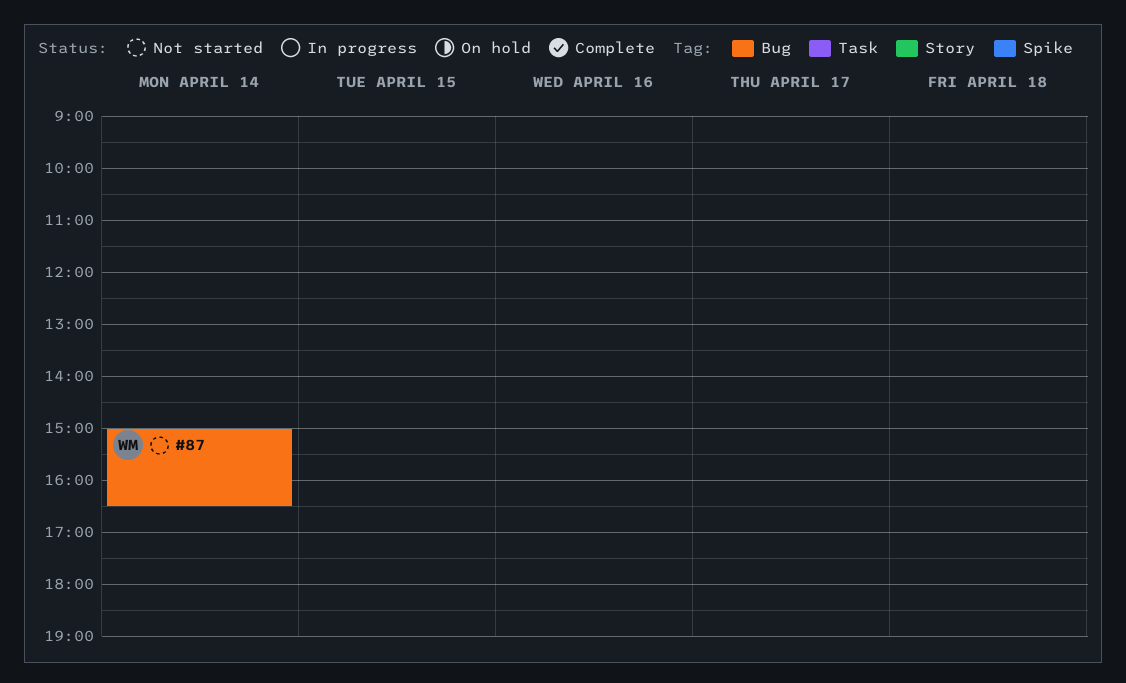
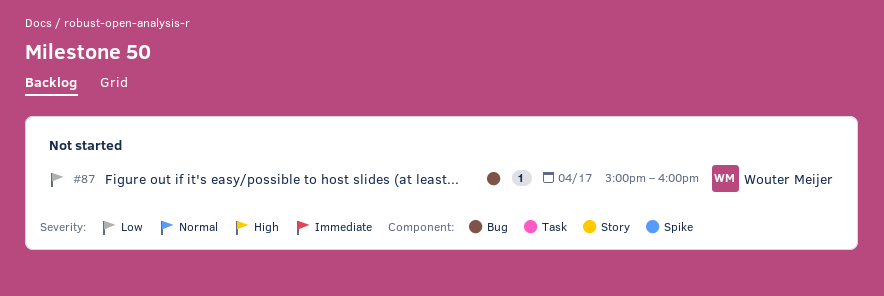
#87, day: Apr 14 -> Apr 17
#87, ends: 16:30 -> 16:00

